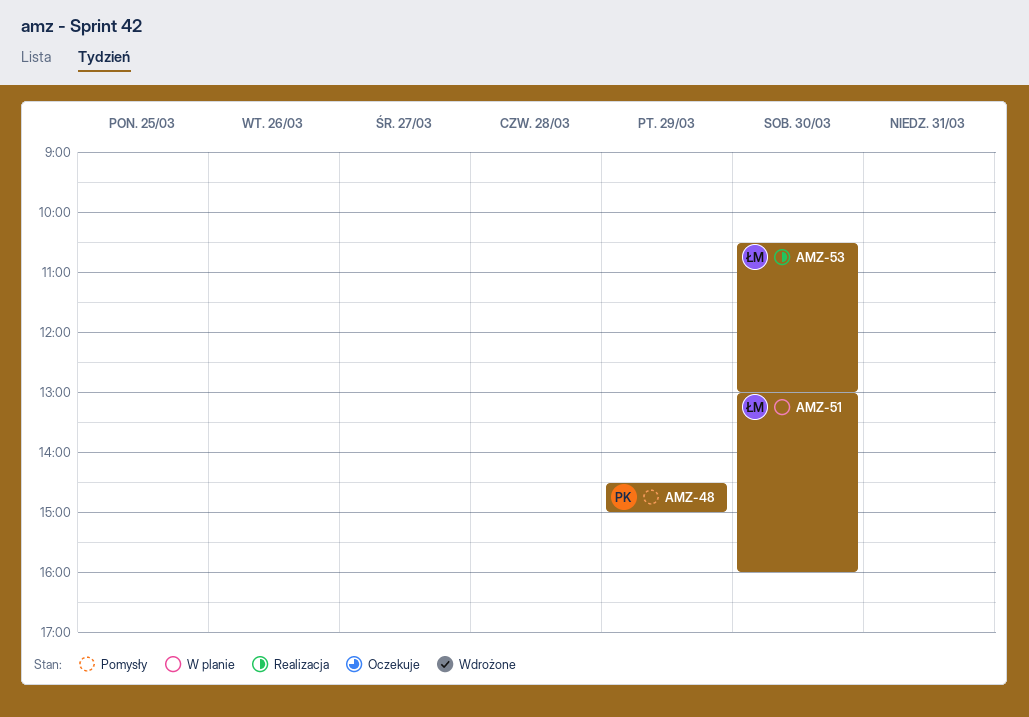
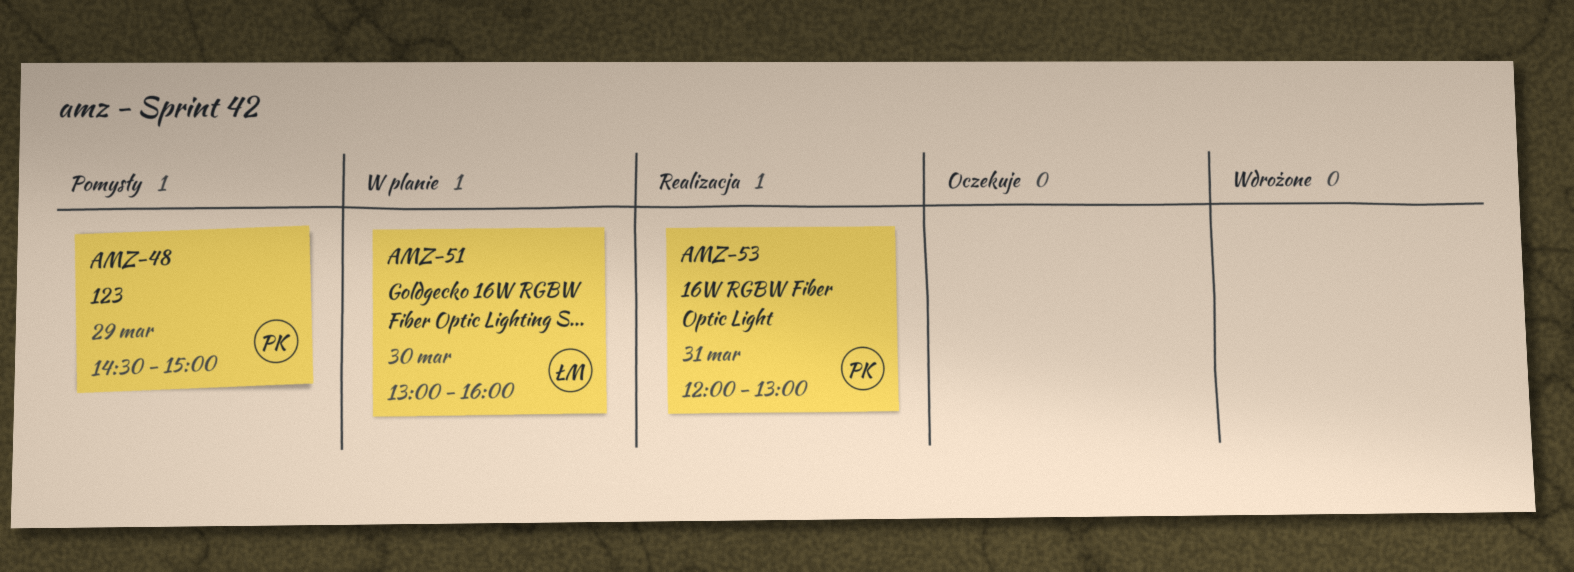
AMZ-53, owner: ŁM -> PK
AMZ-53, day: Mar 30 -> Mar 31
AMZ-53, begins: 10:30 -> 12:00

